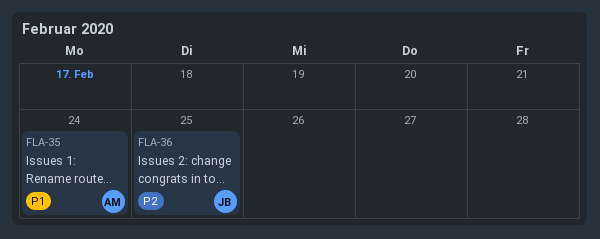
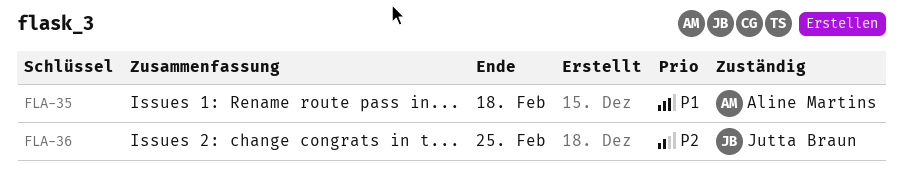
FLA-35, due: Feb 24 -> Feb 18

